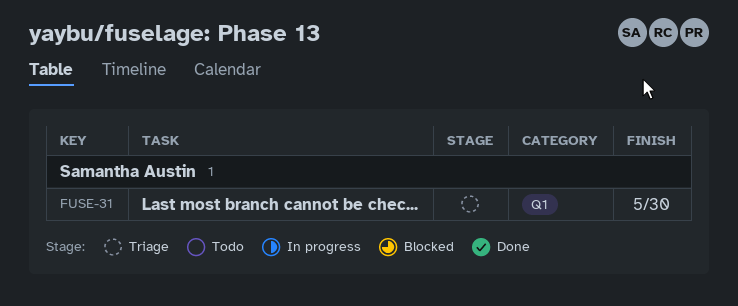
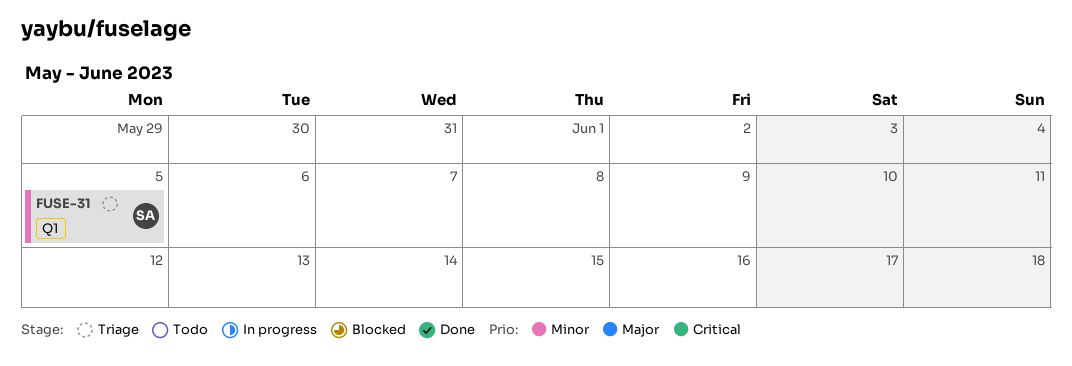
FUSE-31, due: May 30 -> Jun 5

